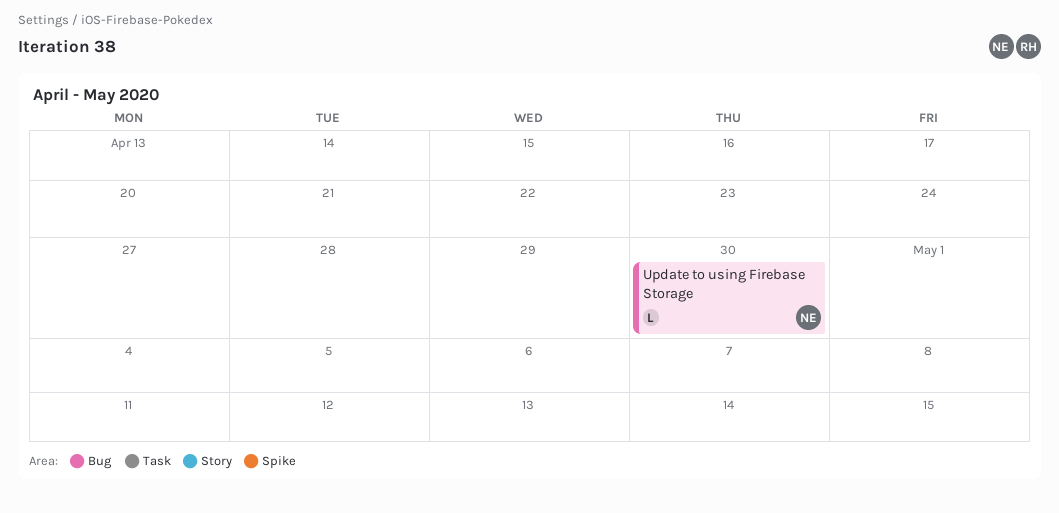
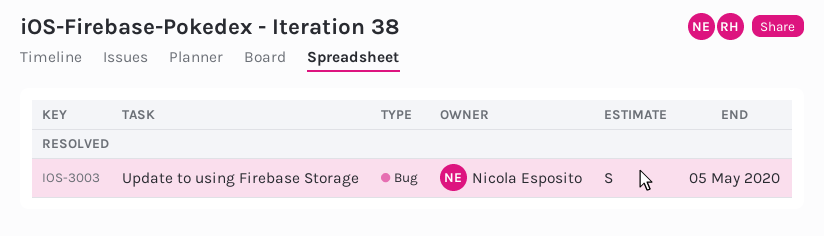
Update to using Firebase Storage, estimate: L -> S
Update to using Firebase Storage, due: Apr 30 -> May 5

